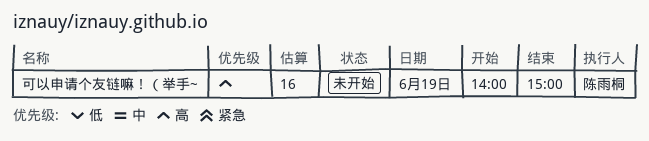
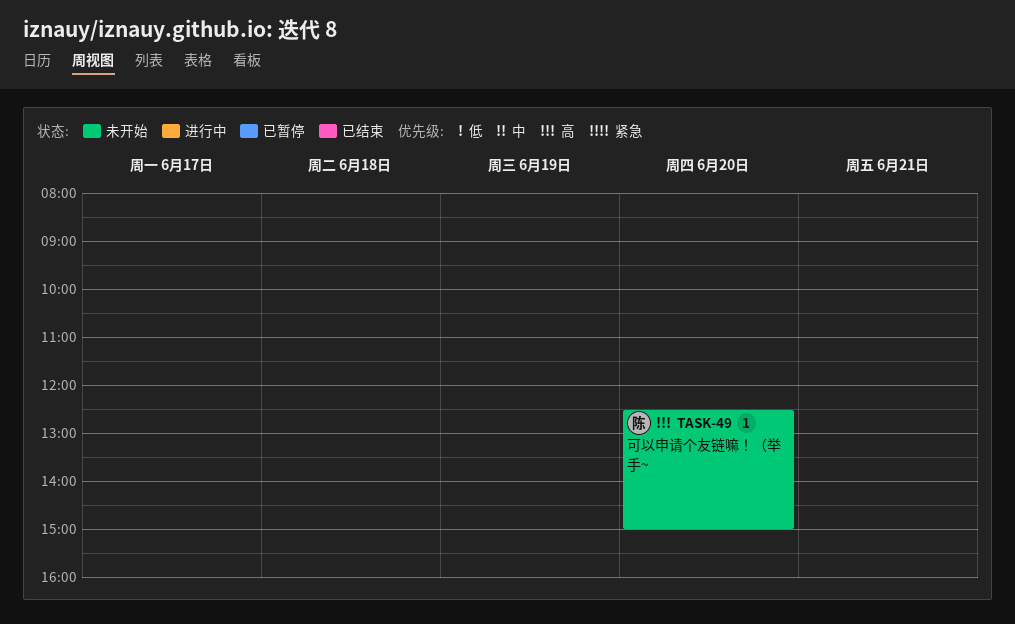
可以申请个友链嘛！（举手~, estimate: 16 -> 1
可以申请个友链嘛！（举手~, day: Jun 19 -> Jun 20
可以申请个友链嘛！（举手~, begins: 14:00 -> 12:30

